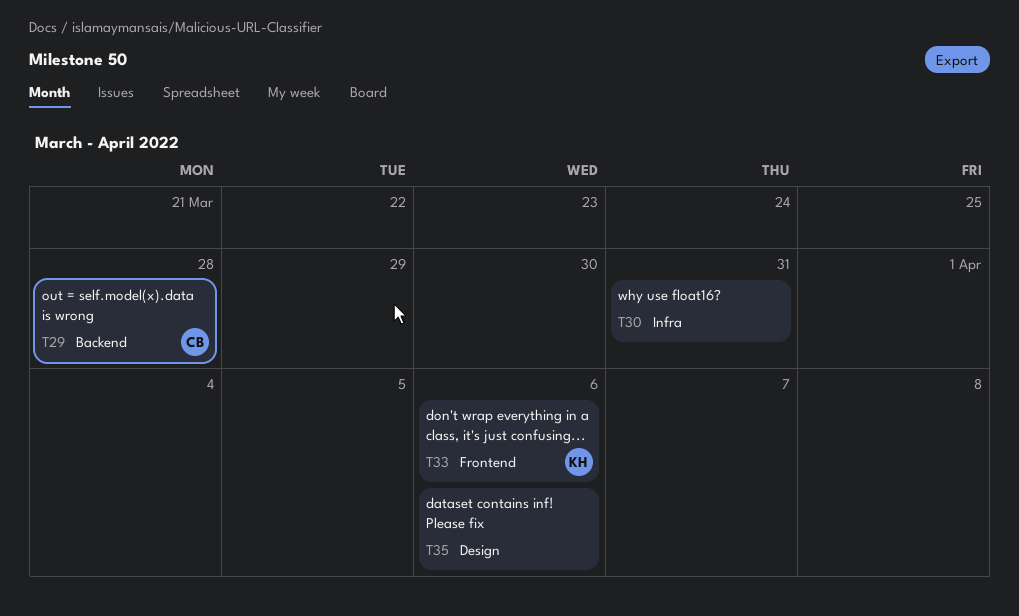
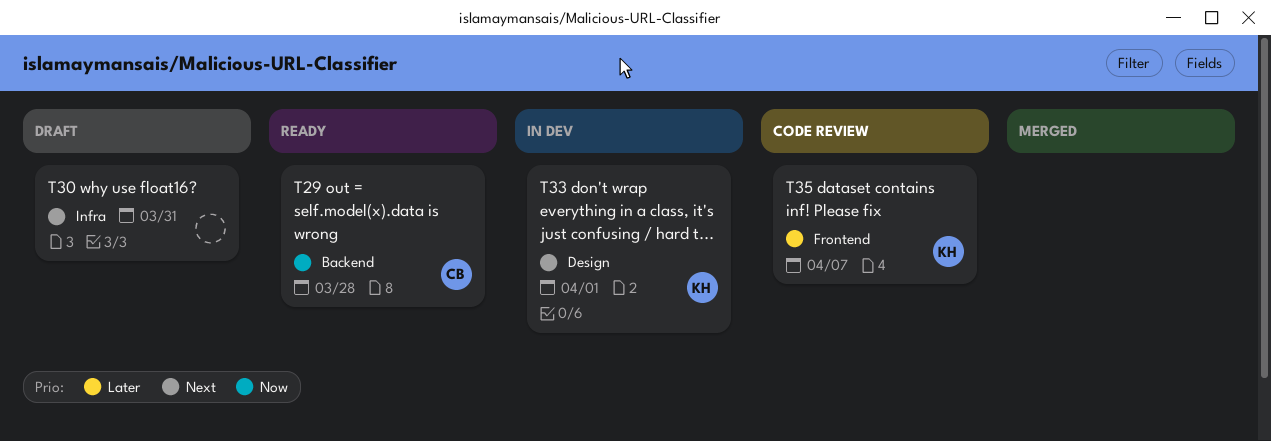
T33, label: Frontend -> Design
T33, due: Apr 6 -> Apr 1
T35, owner: none -> KH
T35, label: Design -> Frontend
T35, due: Apr 6 -> Apr 7

